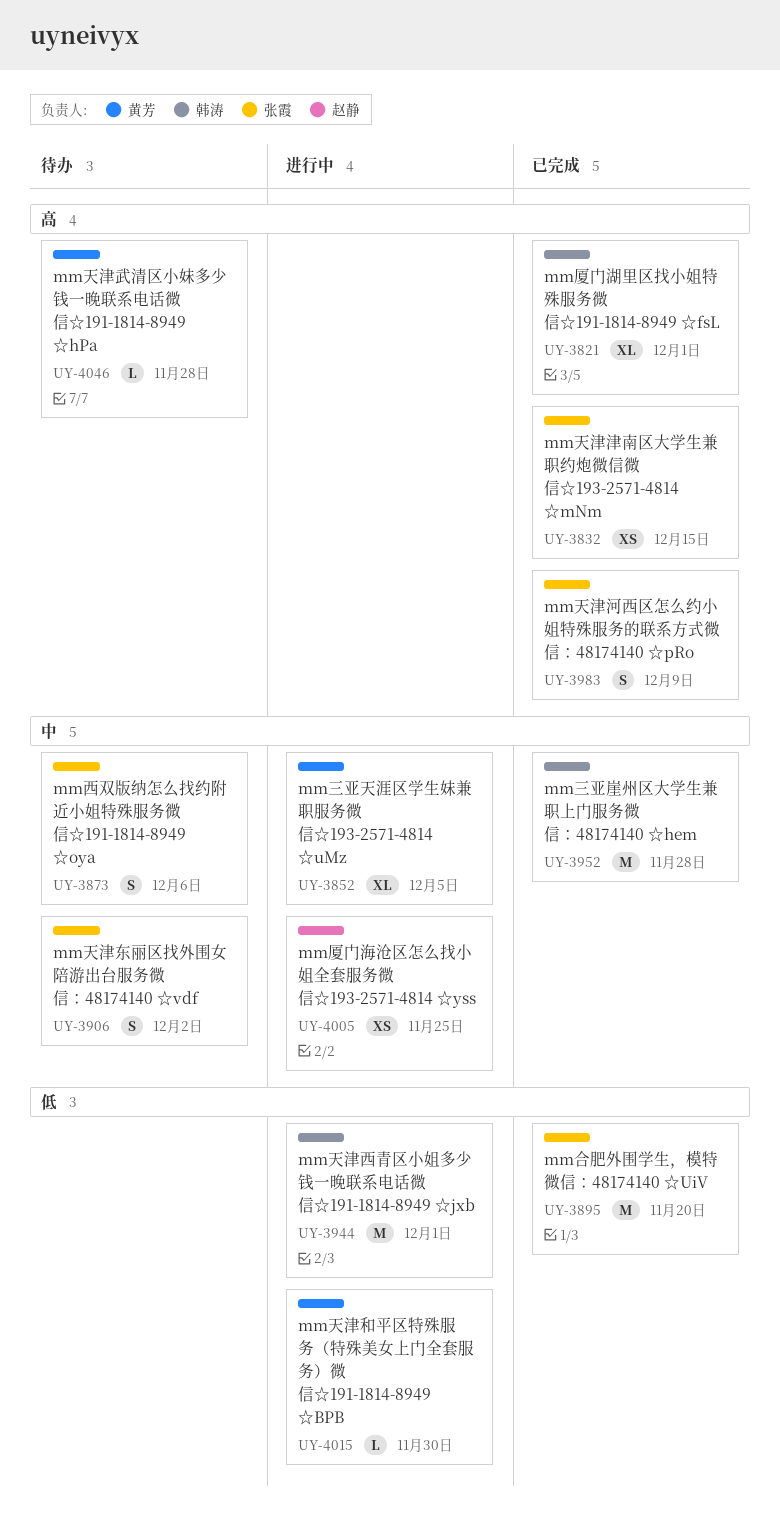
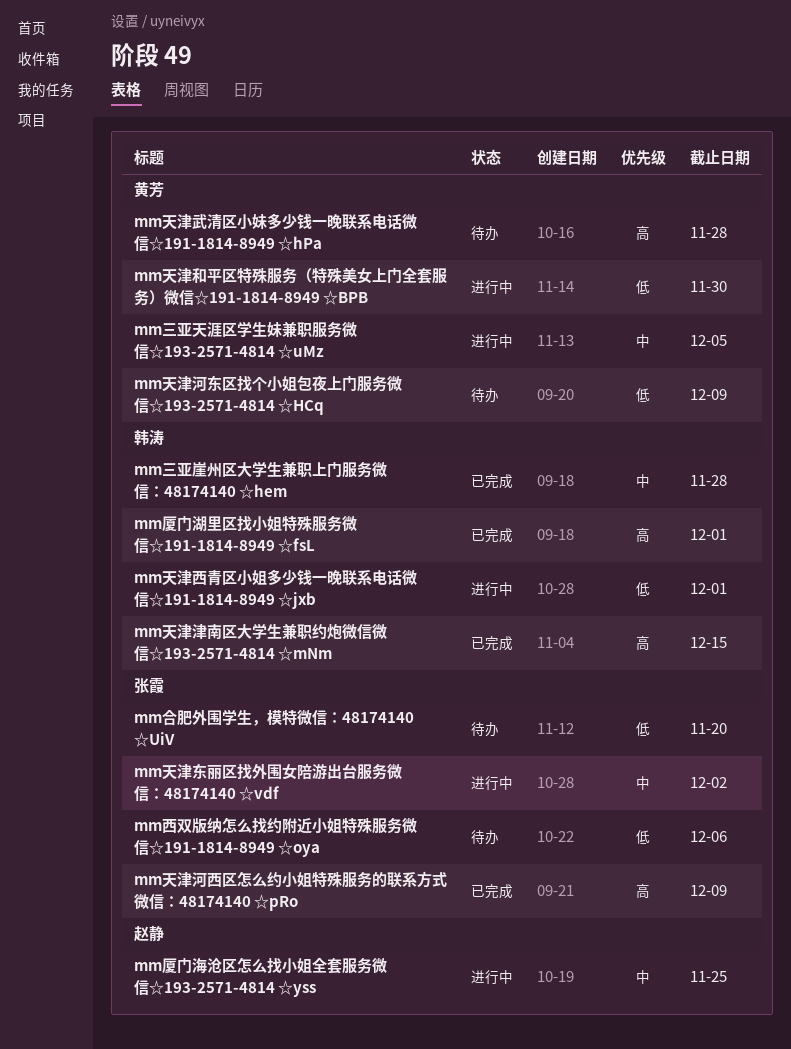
mm合肥外围学生，模特微信：48174140 ☆UiV, status: 已完成 -> 待办
mm天津东丽区找外围女陪游出台服务微信：48174140 ☆vdf, status: 待办 -> 进行中
mm天津河东区找个小姐包夜上门服务微信☆193-2571-4814 ☆HCq: none -> present
mm天津津南区大学生兼职约炮微信微信☆193-2571-4814 ☆mNm, owner: 张霞 -> 韩涛
mm西双版纳怎么找约附近小姐特殊服务微信☆191-1814-8949 ☆oya, priority: 中 -> 低

